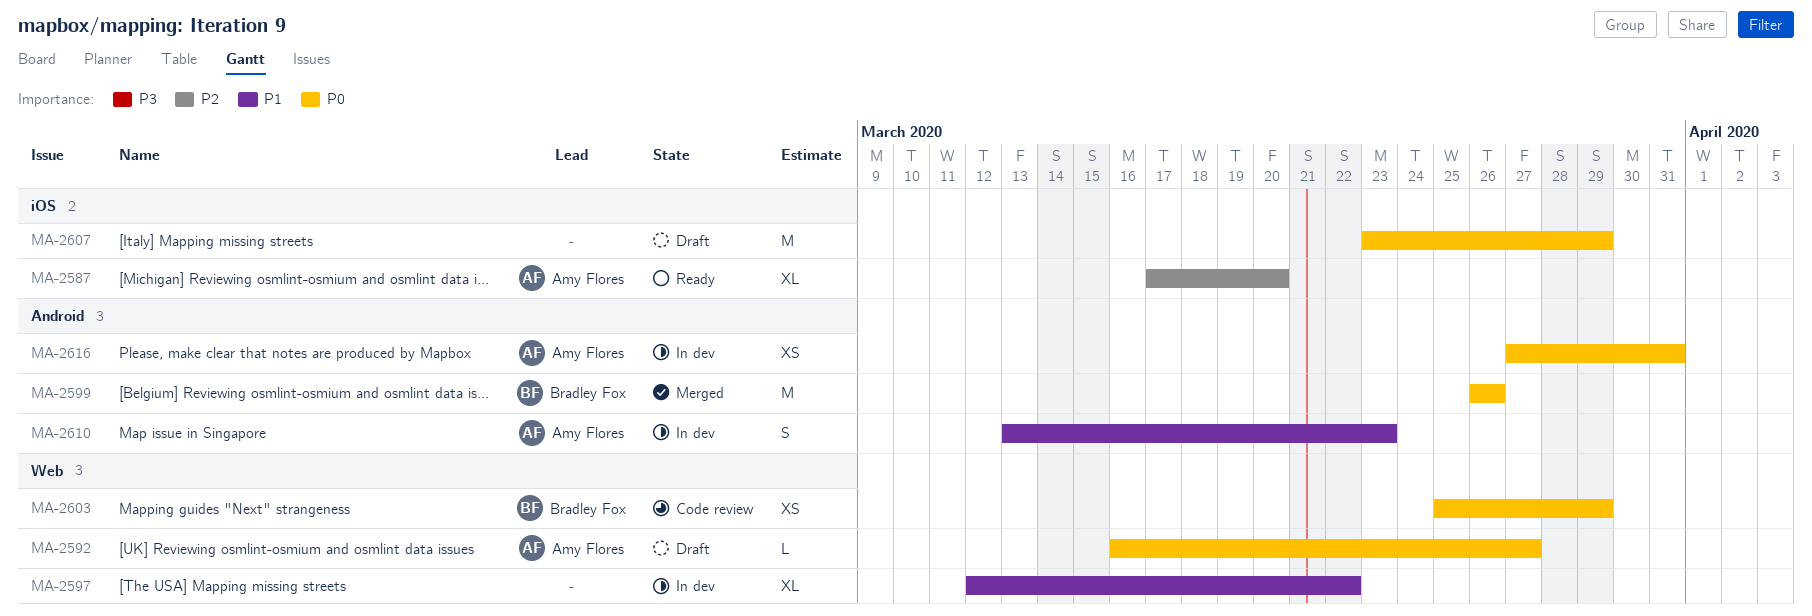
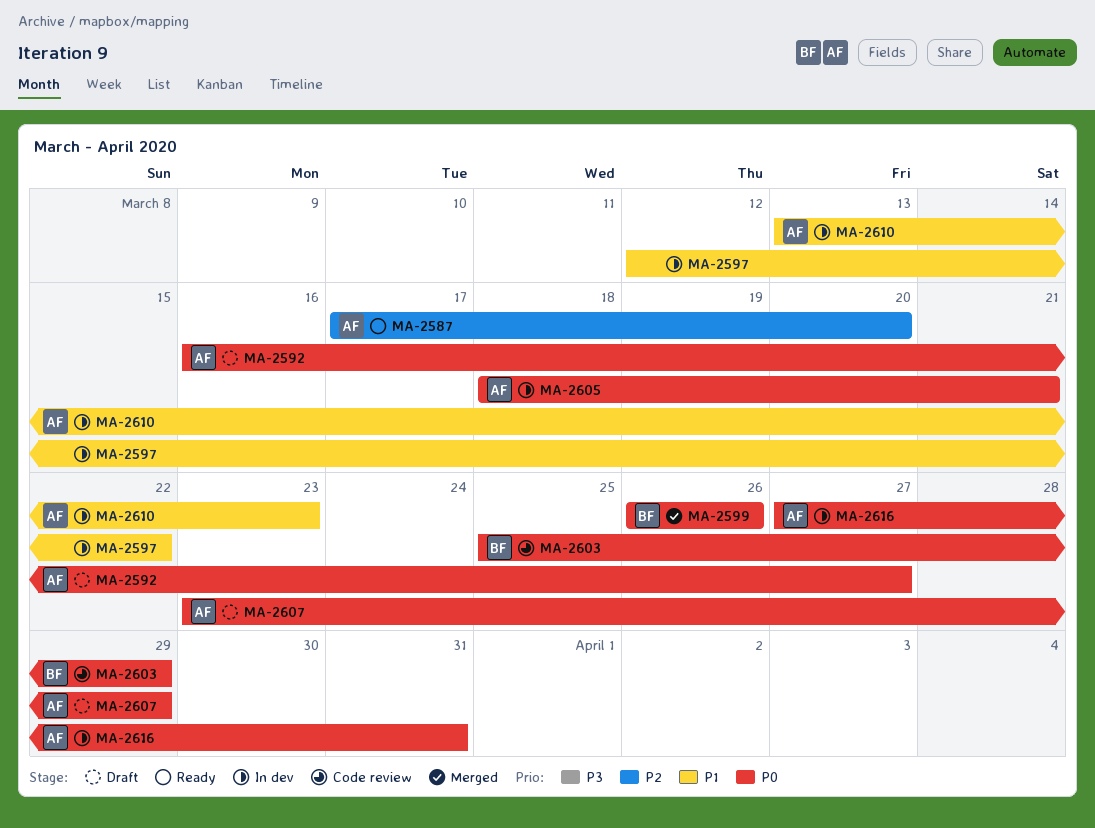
MA-2605: none -> present
MA-2607, owner: none -> Amy Flores

